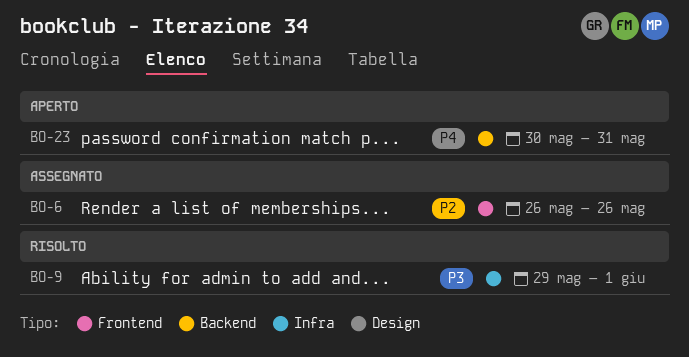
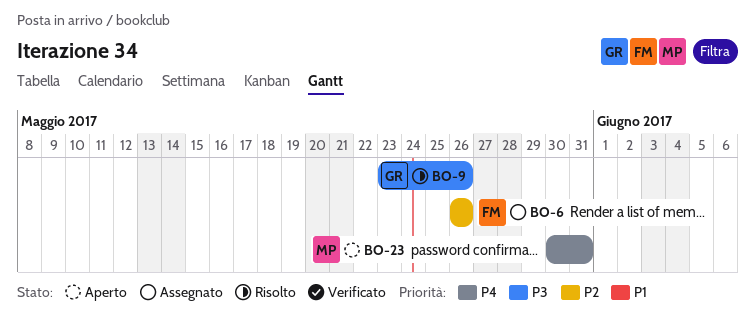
BO-9, start: May 29 -> May 23
BO-9, due: Jun 1 -> May 26

